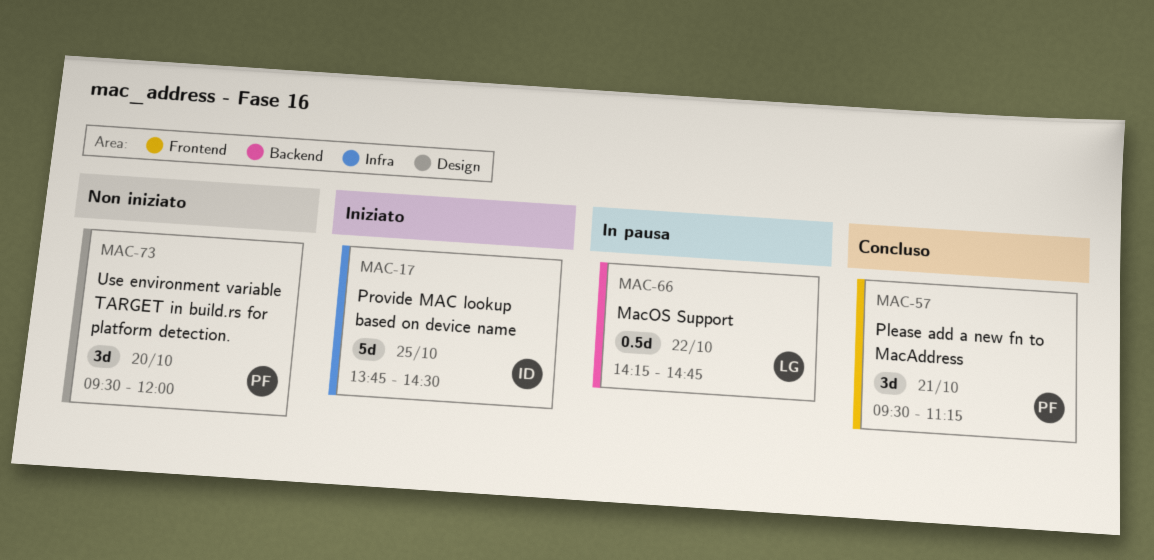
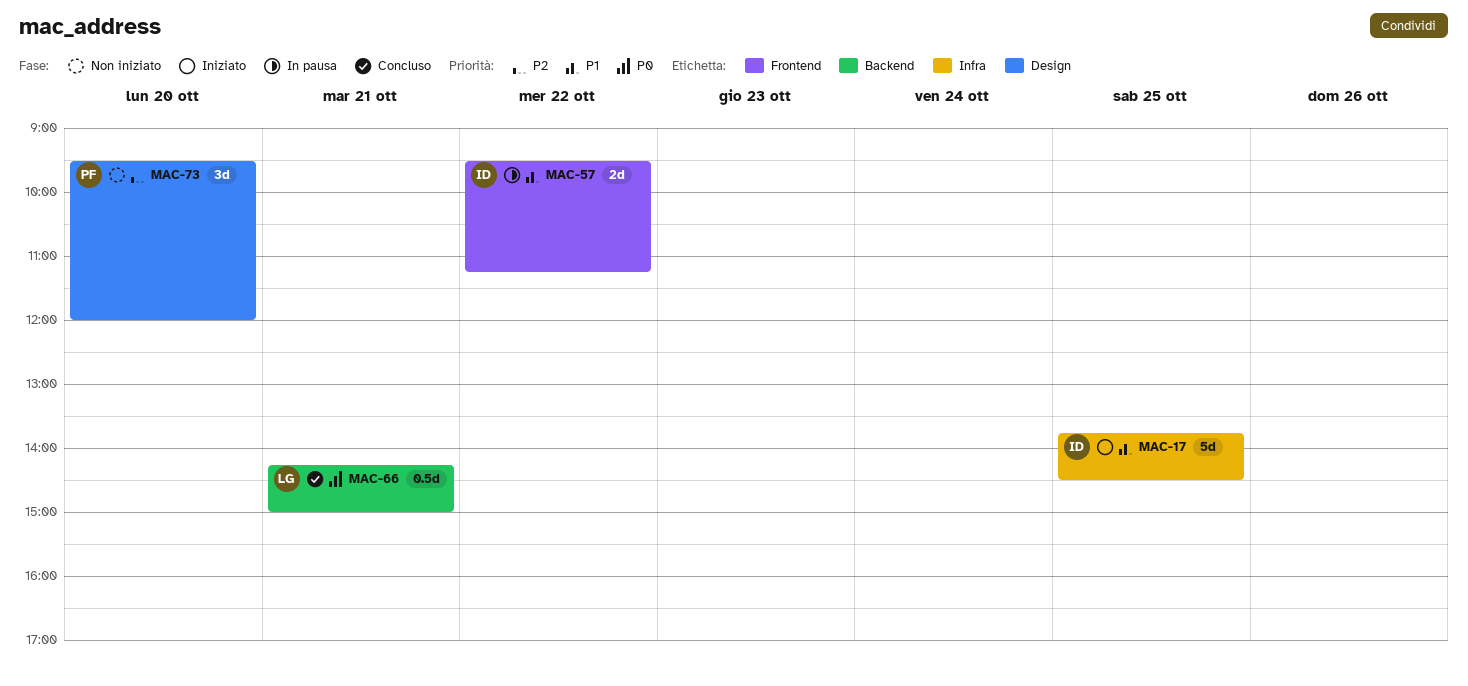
MAC-57, status: Concluso -> In pausa
MAC-57, owner: PF -> ID
MAC-57, estimate: 3d -> 2d
MAC-57, day: Oct 21 -> Oct 22
MAC-66, status: In pausa -> Concluso
MAC-66, day: Oct 22 -> Oct 21
MAC-66, ends: 14:45 -> 15:00

